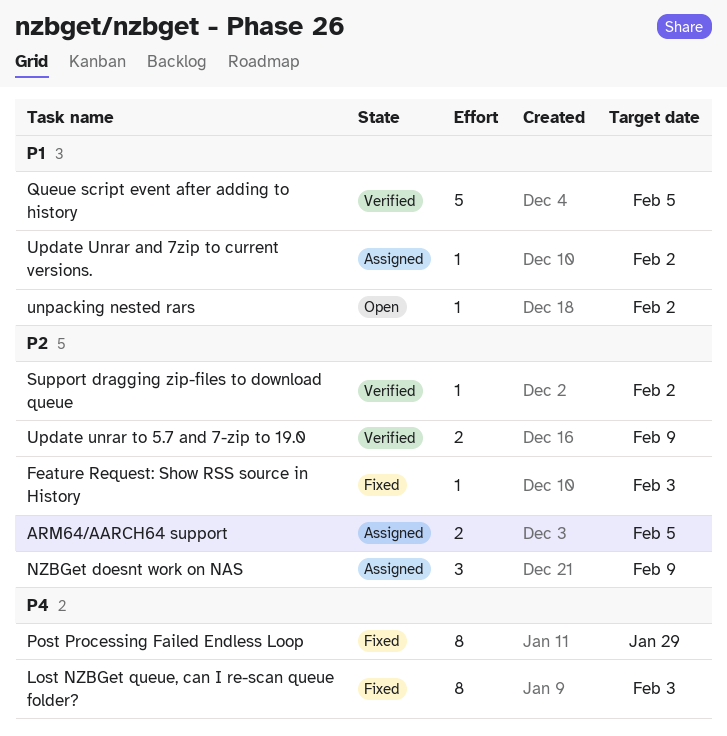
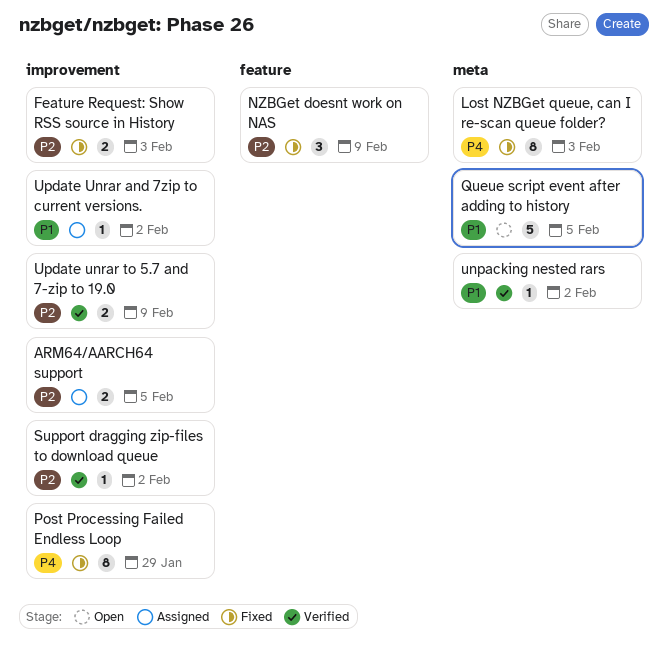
Feature Request: Show RSS source in History, estimate: 1 -> 2
NZBGet doesnt work on NAS, status: Assigned -> Fixed
Queue script event after adding to history, status: Verified -> Open
unpacking nested rars, status: Open -> Verified

